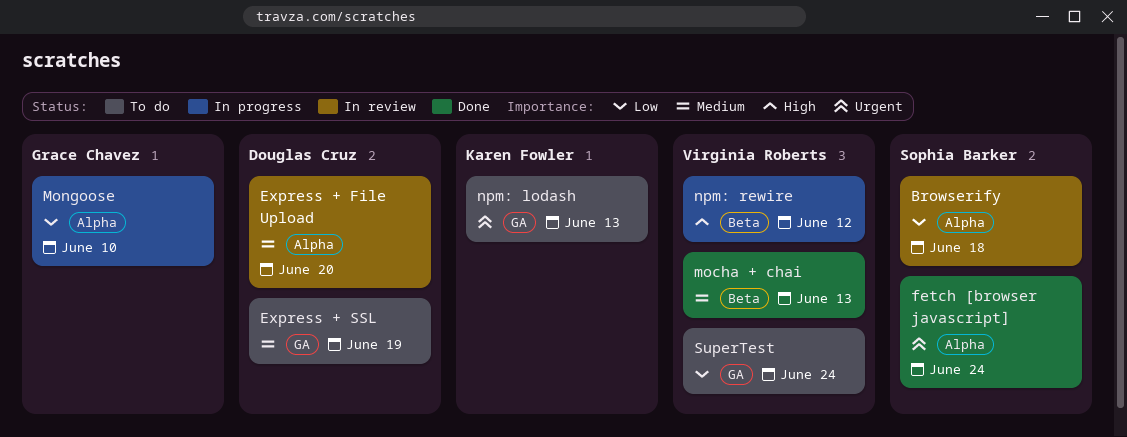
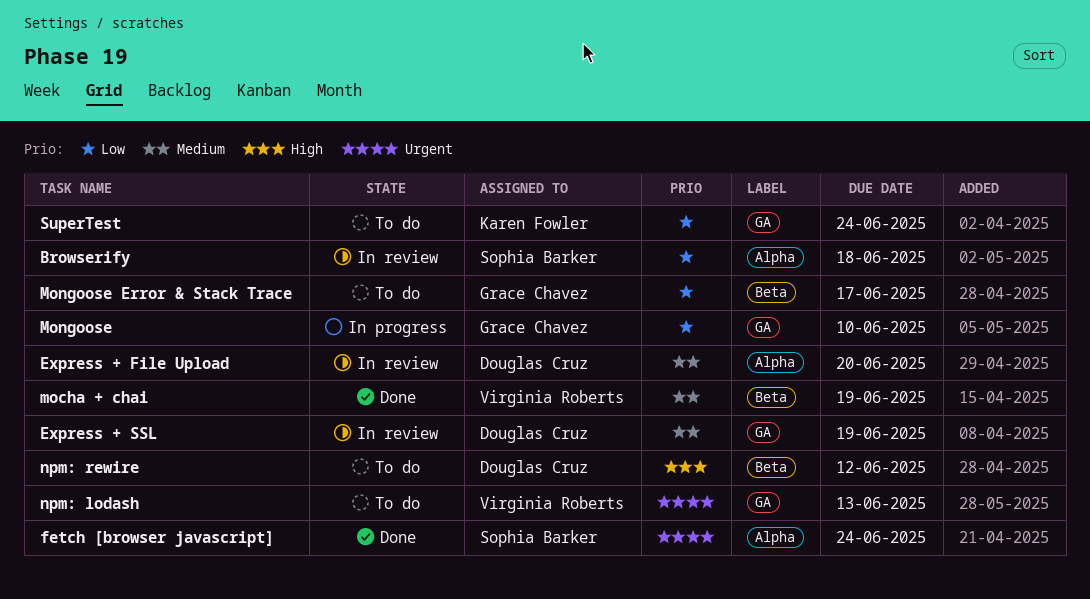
Express + SSL, status: To do -> In review
mocha + chai, due: Jun 13 -> Jun 19
Mongoose, label: Alpha -> GA
Mongoose Error & Stack Trace: none -> present
npm: lodash, owner: Karen Fowler -> Virginia Roberts
npm: rewire, status: In progress -> To do
npm: rewire, owner: Virginia Roberts -> Douglas Cruz
SuperTest, owner: Virginia Roberts -> Karen Fowler

